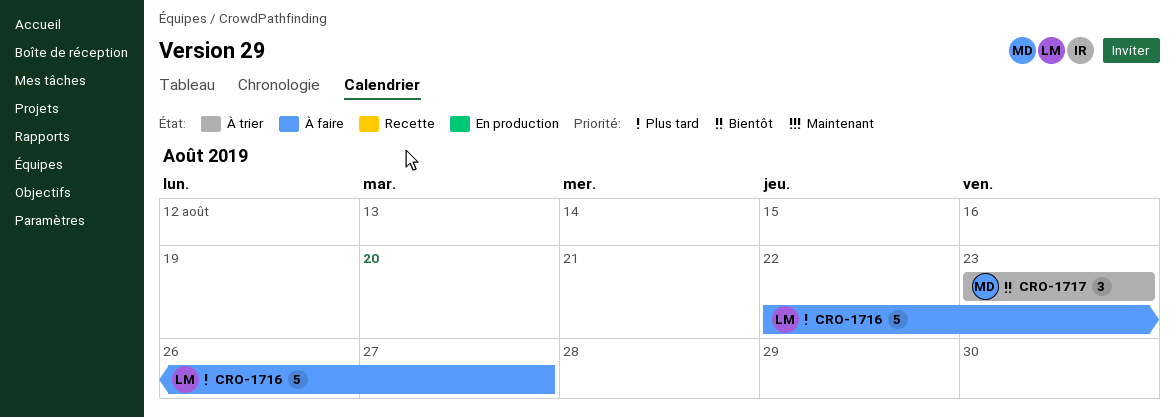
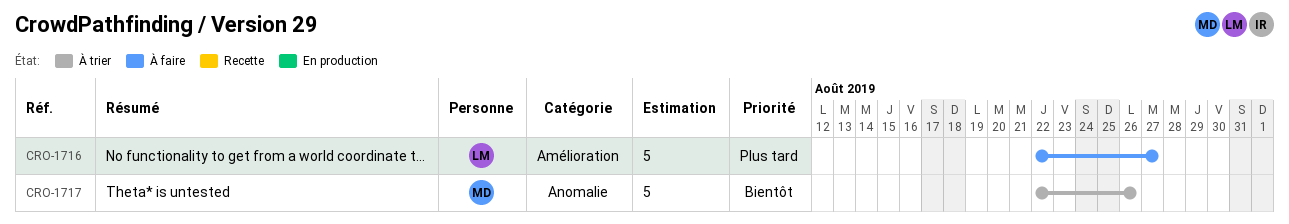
CRO-1717, estimate: 3 -> 5
CRO-1717, start: Aug 23 -> Aug 22
CRO-1717, due: Aug 23 -> Aug 26

